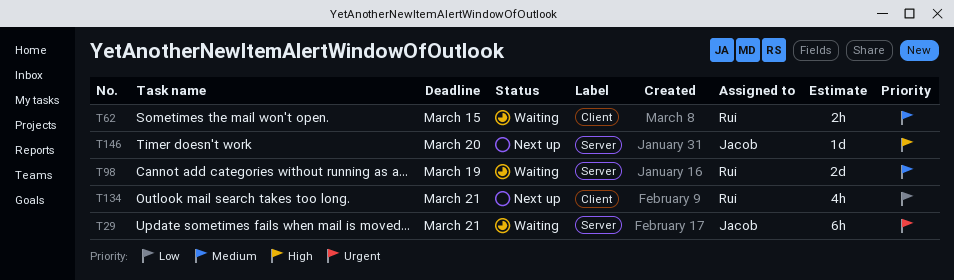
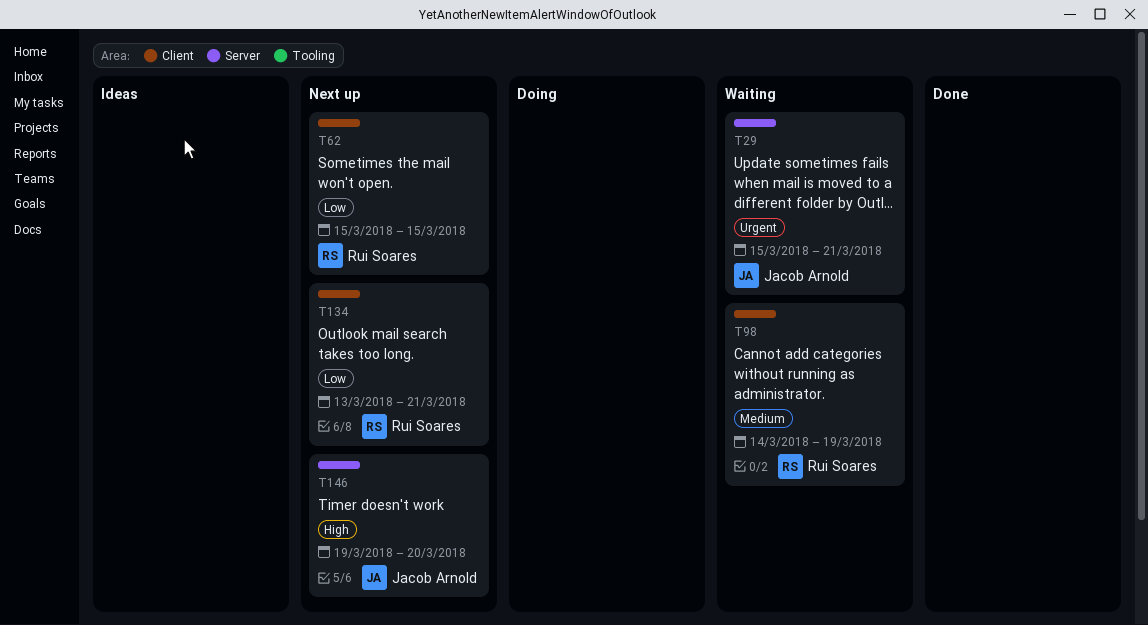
T62, status: Waiting -> Next up
T62, priority: Medium -> Low
T98, label: Server -> Client

